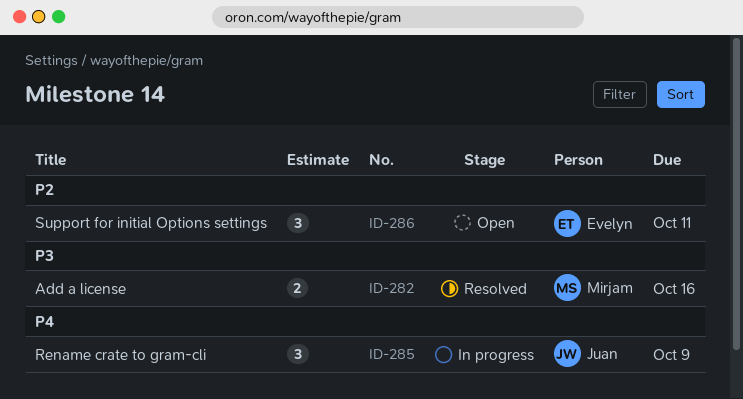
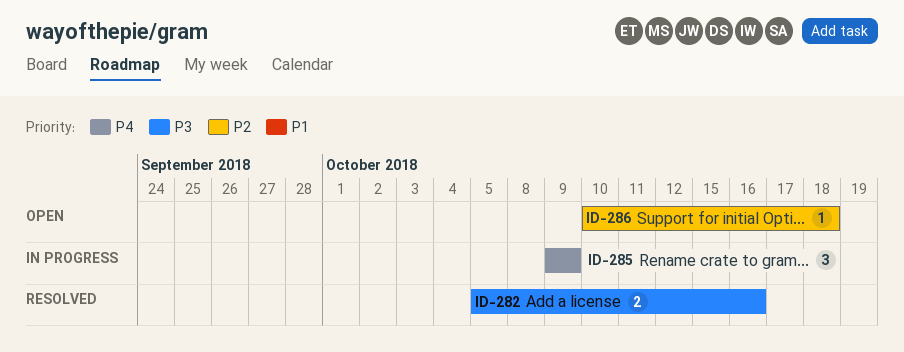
ID-286, estimate: 3 -> 1
ID-286, due: Oct 11 -> Oct 18

